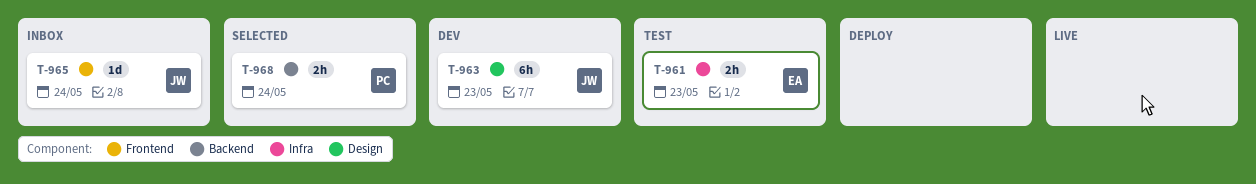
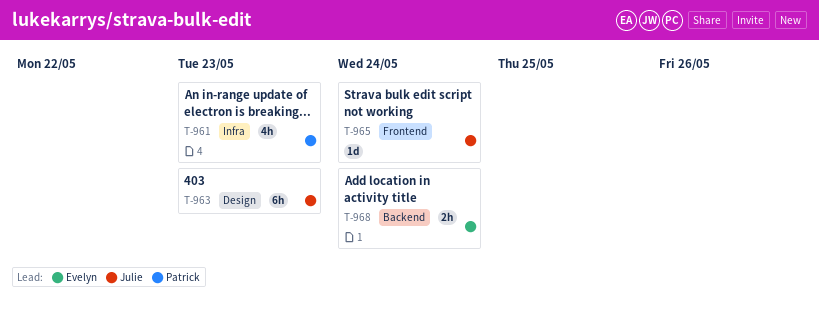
T-961, owner: Evelyn -> Patrick
T-961, estimate: 2h -> 4h
T-968, owner: Patrick -> Evelyn

